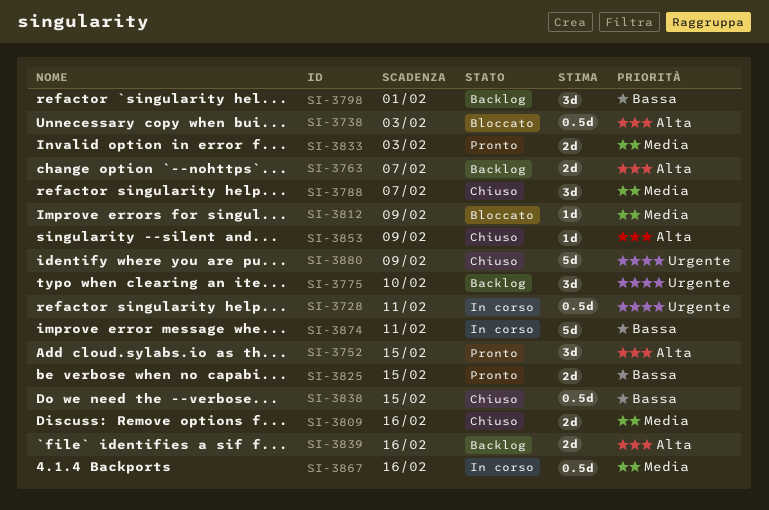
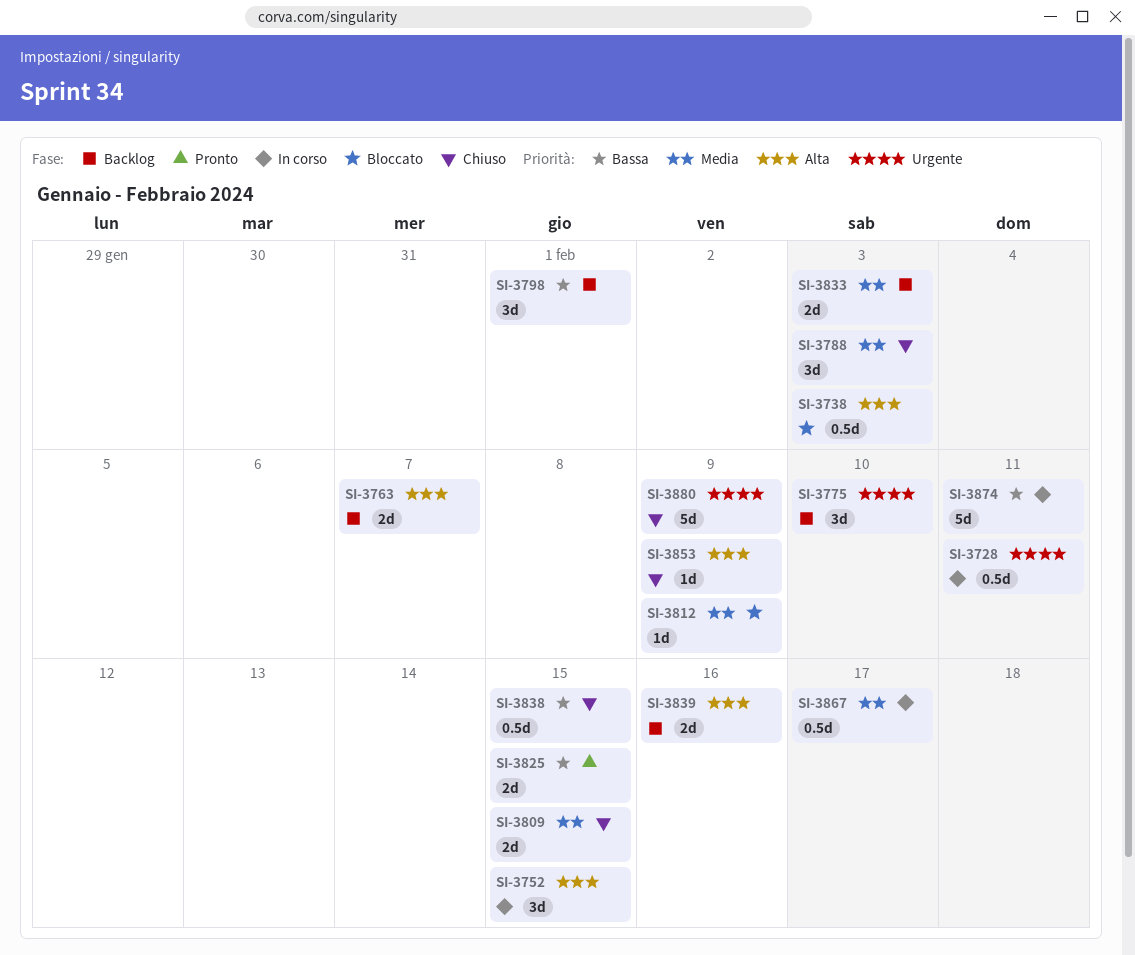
SI-3752, status: Pronto -> In corso
SI-3788, due: Feb 7 -> Feb 3
SI-3809, due: Feb 16 -> Feb 15
SI-3833, status: Pronto -> Backlog
SI-3867, due: Feb 16 -> Feb 17

